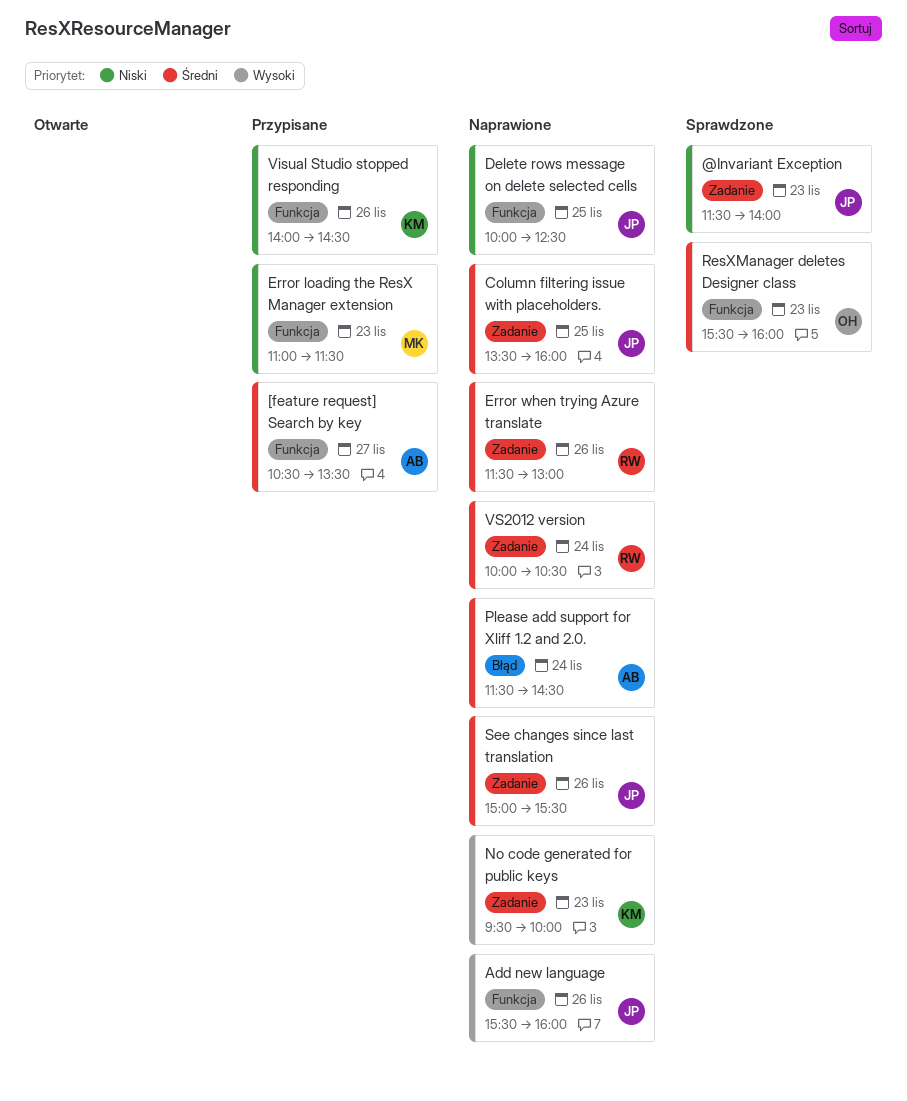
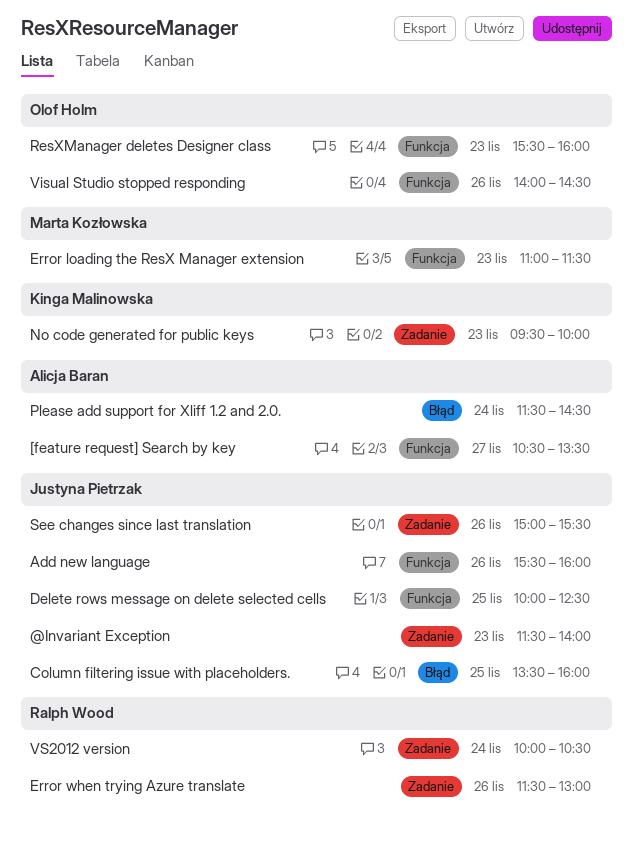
Column filtering issue with placeholders., label: Zadanie -> Błąd
Visual Studio stopped responding, owner: Kinga Malinowska -> Olof Holm

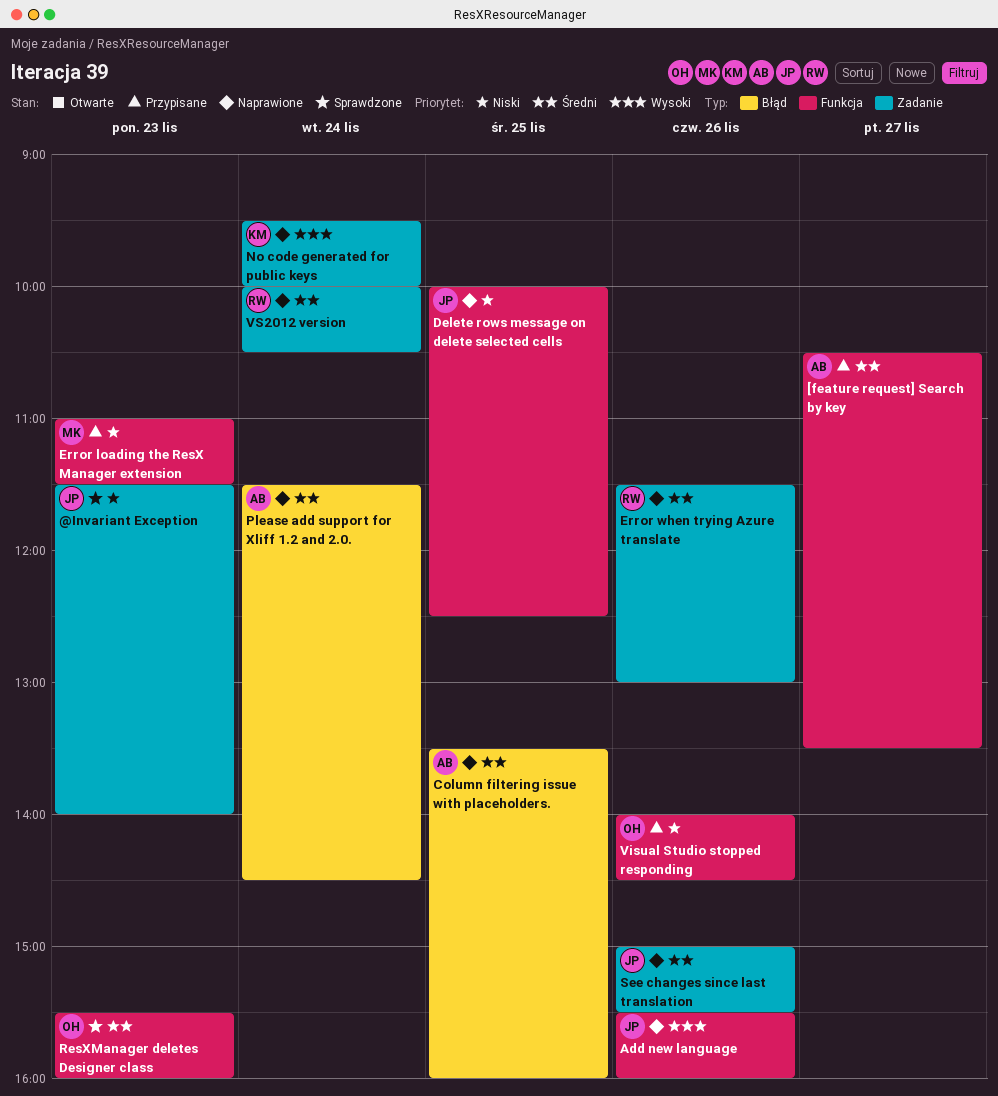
Column filtering issue with placeholders., owner: Justyna Pietrzak -> Alicja Baran
No code generated for public keys, day: Nov 23 -> Nov 24

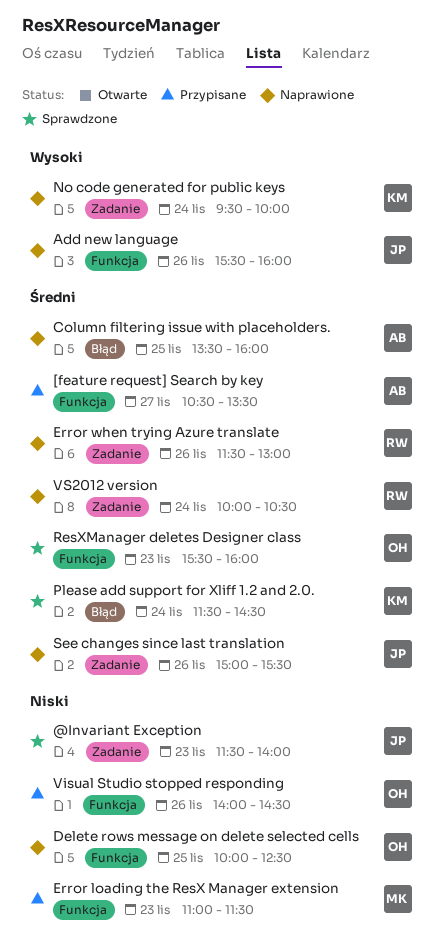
Delete rows message on delete selected cells, owner: JP -> OH
Please add support for Xliff 1.2 and 2.0., status: Naprawione -> Sprawdzone
Please add support for Xliff 1.2 and 2.0., owner: AB -> KM

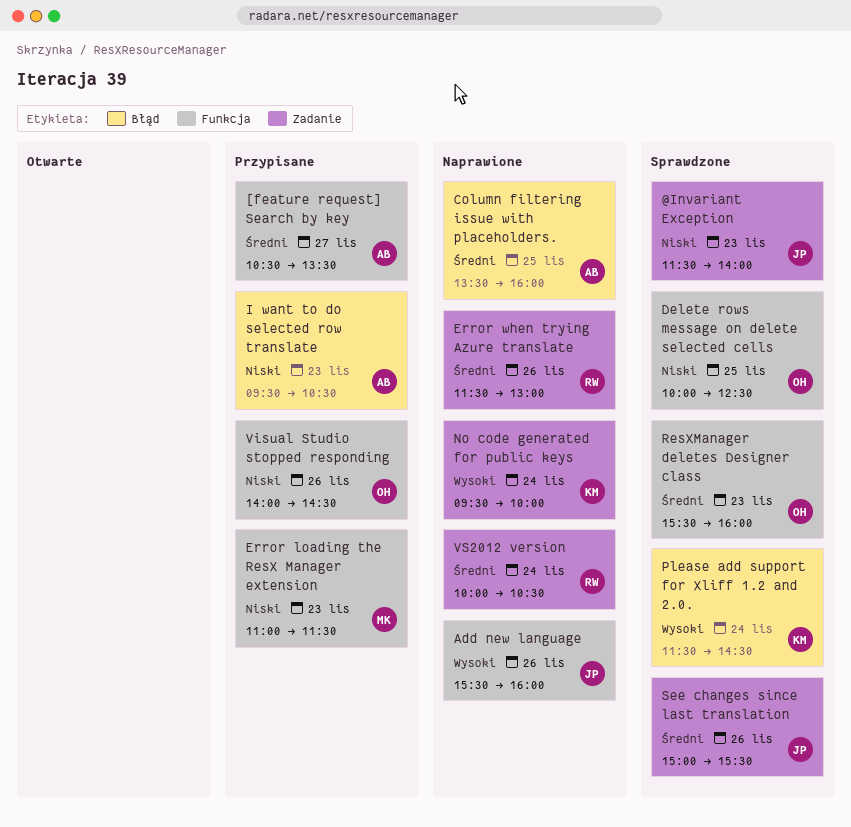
Delete rows message on delete selected cells, status: Naprawione -> Sprawdzone
I want to do selected row translate: none -> present
Please add support for Xliff 1.2 and 2.0., priority: Średni -> Wysoki
See changes since last translation, status: Naprawione -> Sprawdzone

